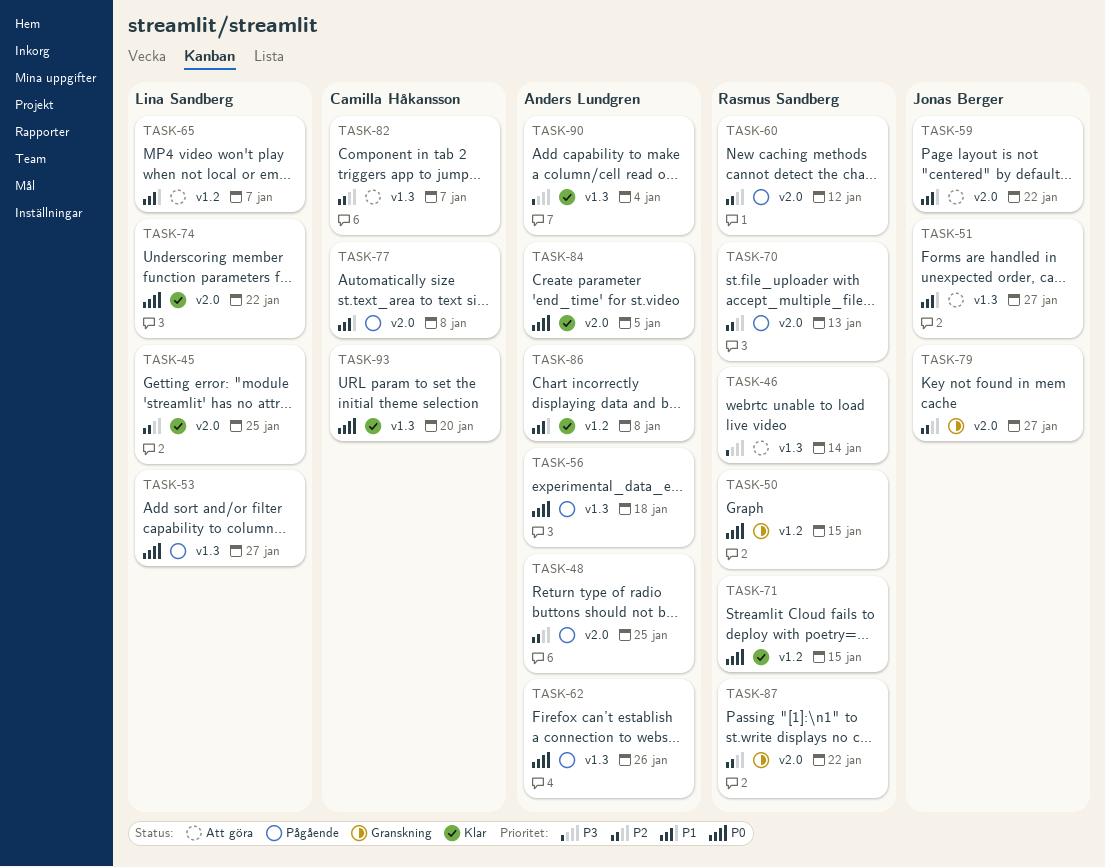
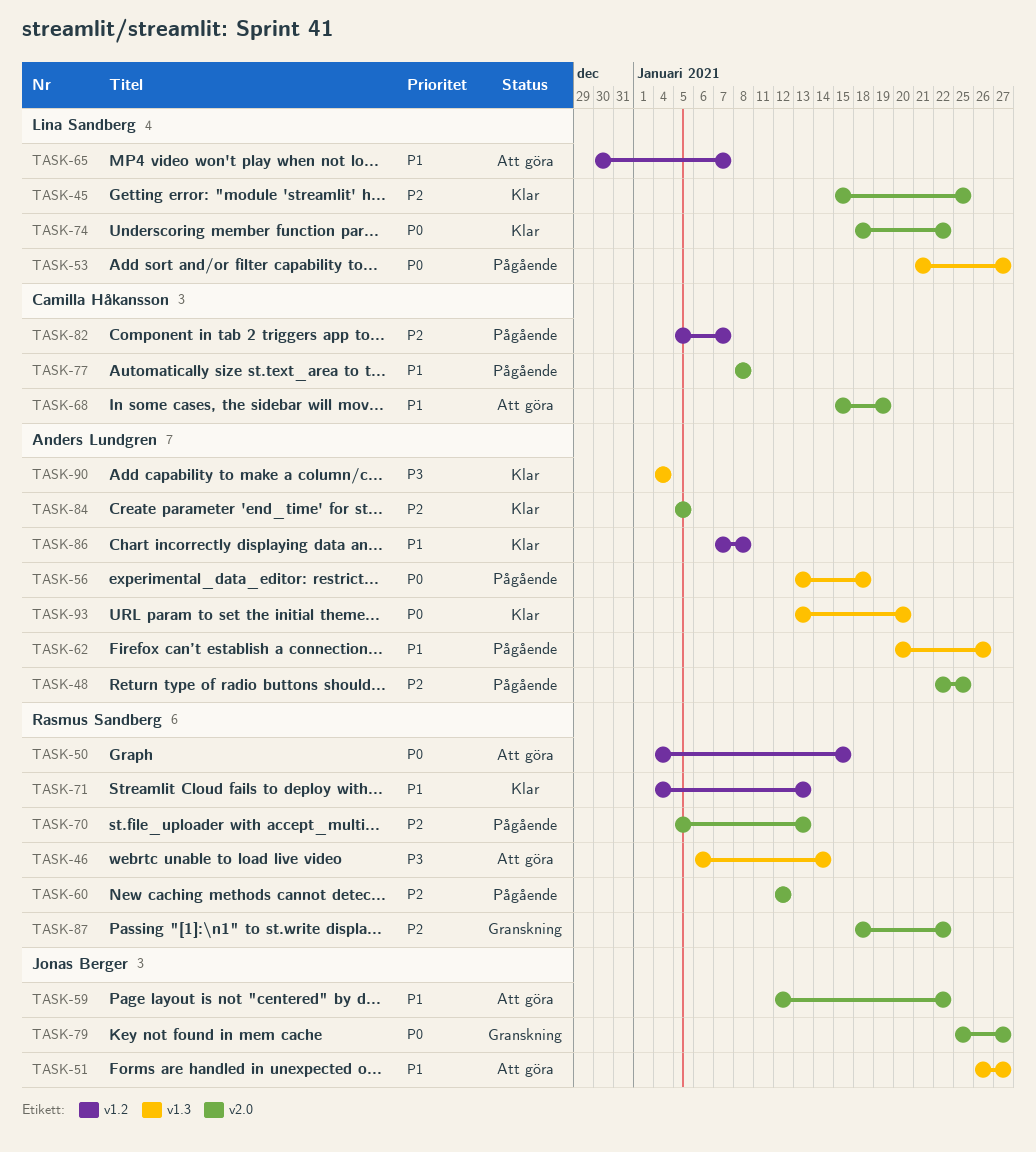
TASK-50, status: Granskning -> Att göra
TASK-62, priority: P0 -> P1
TASK-68: none -> present
TASK-71, priority: P0 -> P1
TASK-71, due: Jan 15 -> Jan 13
TASK-79, priority: P2 -> P0
TASK-82, status: Att göra -> Pågående
TASK-82, label: v1.3 -> v1.2
TASK-84, priority: P0 -> P2
TASK-93, owner: Camilla Håkansson -> Anders Lundgren

